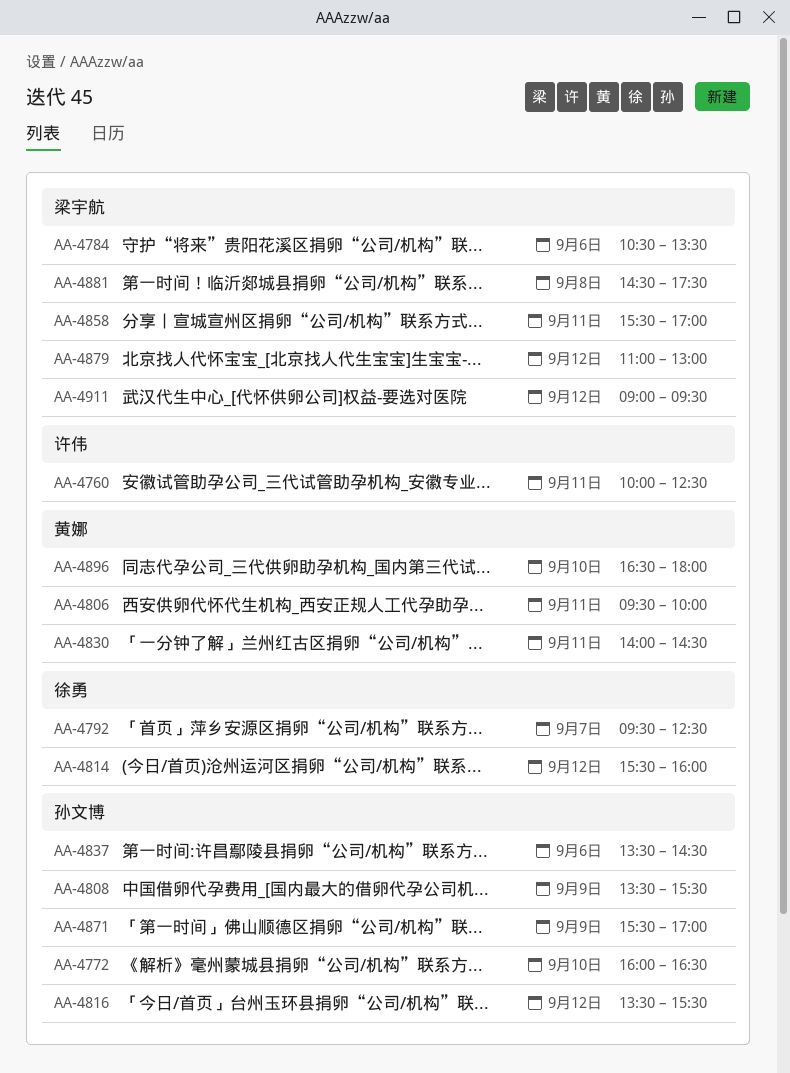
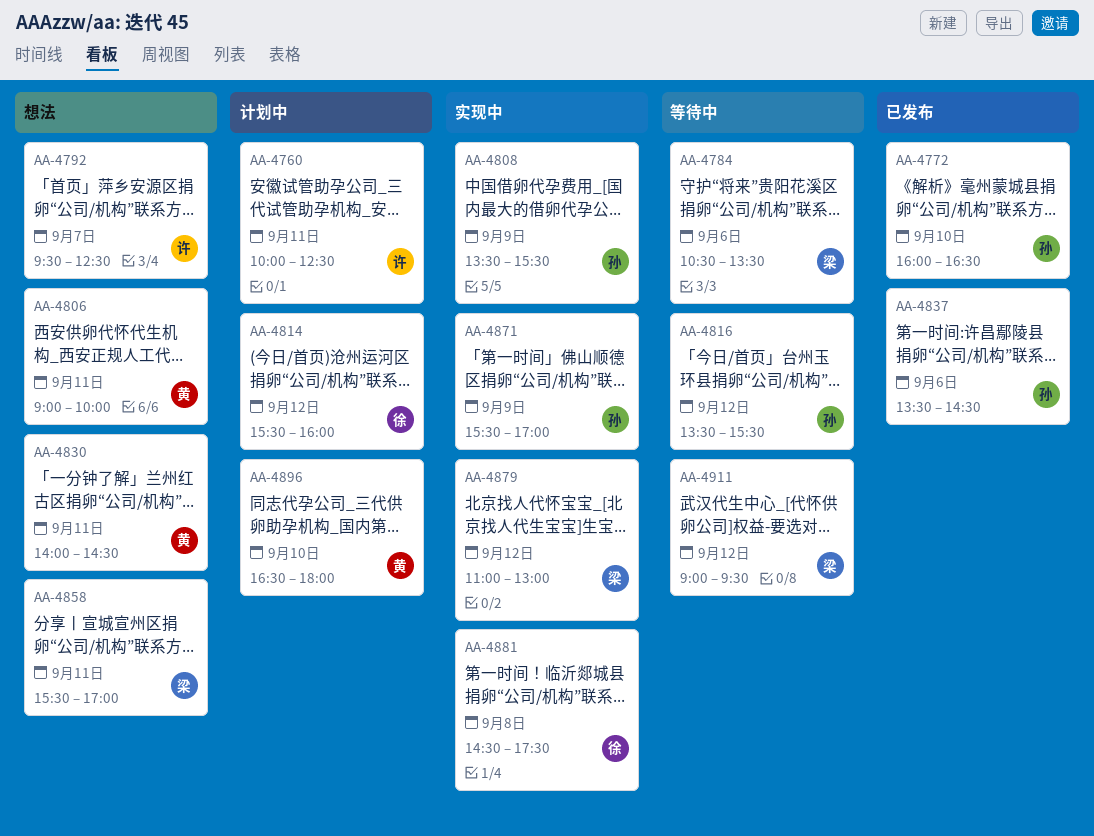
AA-4792, owner: 徐勇 -> 许伟
AA-4806, begins: 09:30 -> 09:00
AA-4881, owner: 梁宇航 -> 徐勇

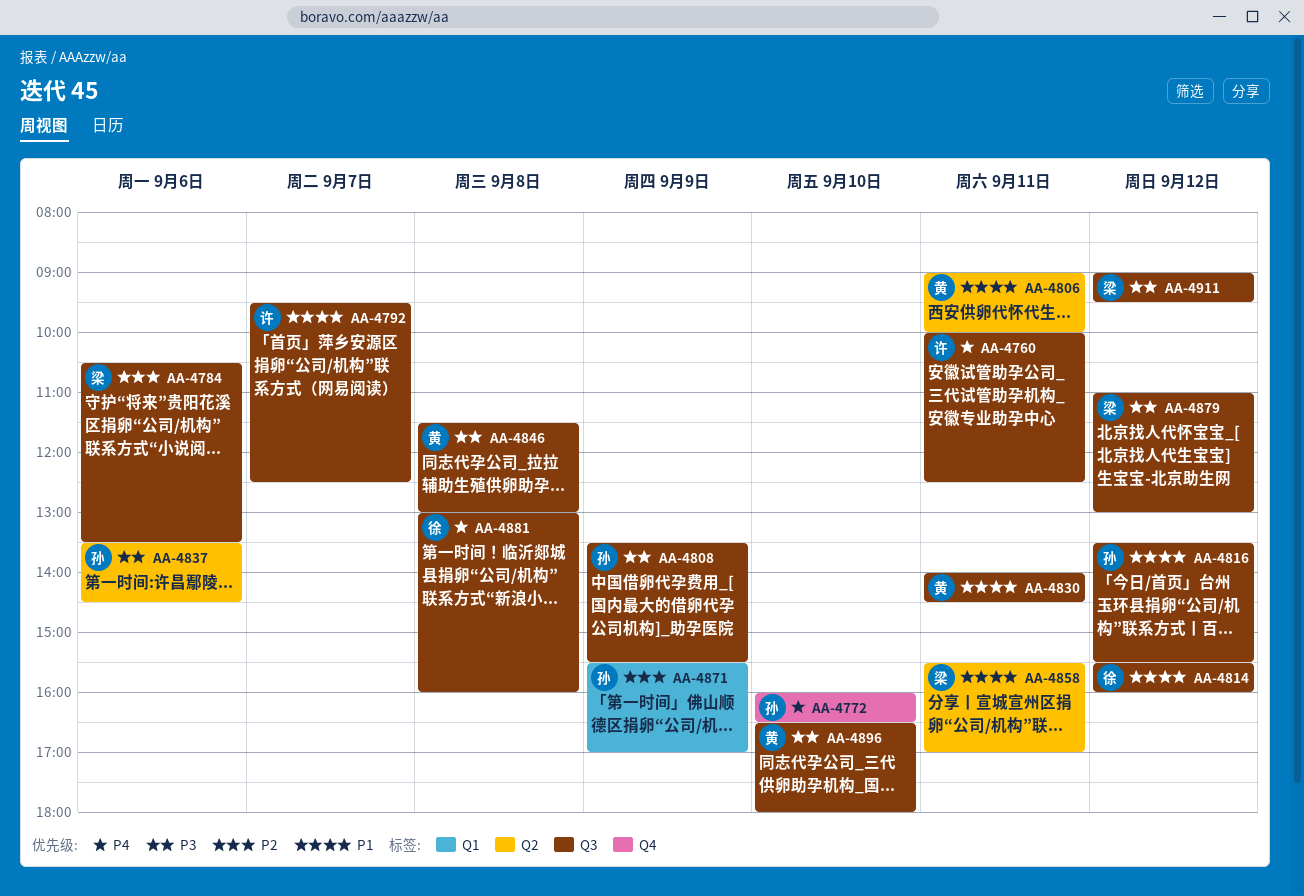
AA-4846: none -> present
AA-4881, begins: 14:30 -> 13:00
AA-4881, ends: 17:30 -> 16:00

